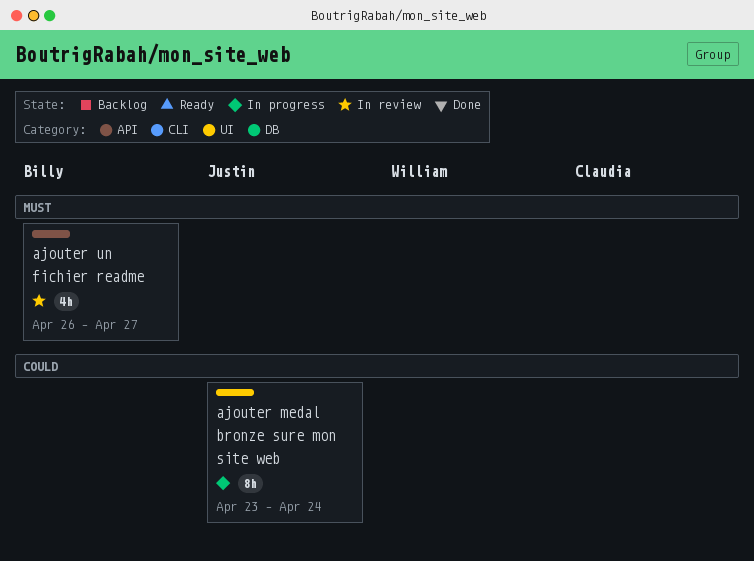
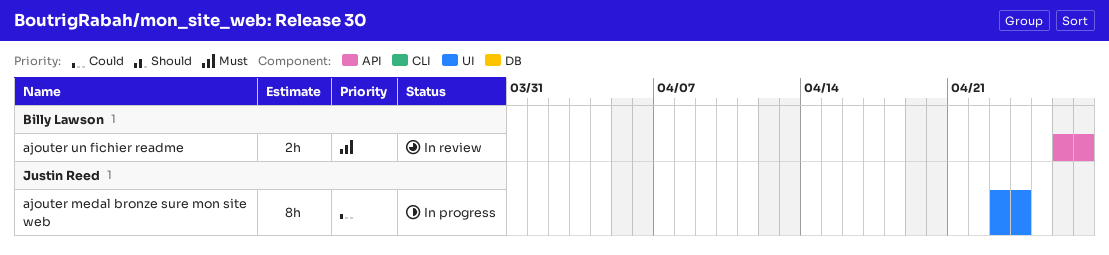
ajouter un fichier readme, estimate: 4h -> 2h

